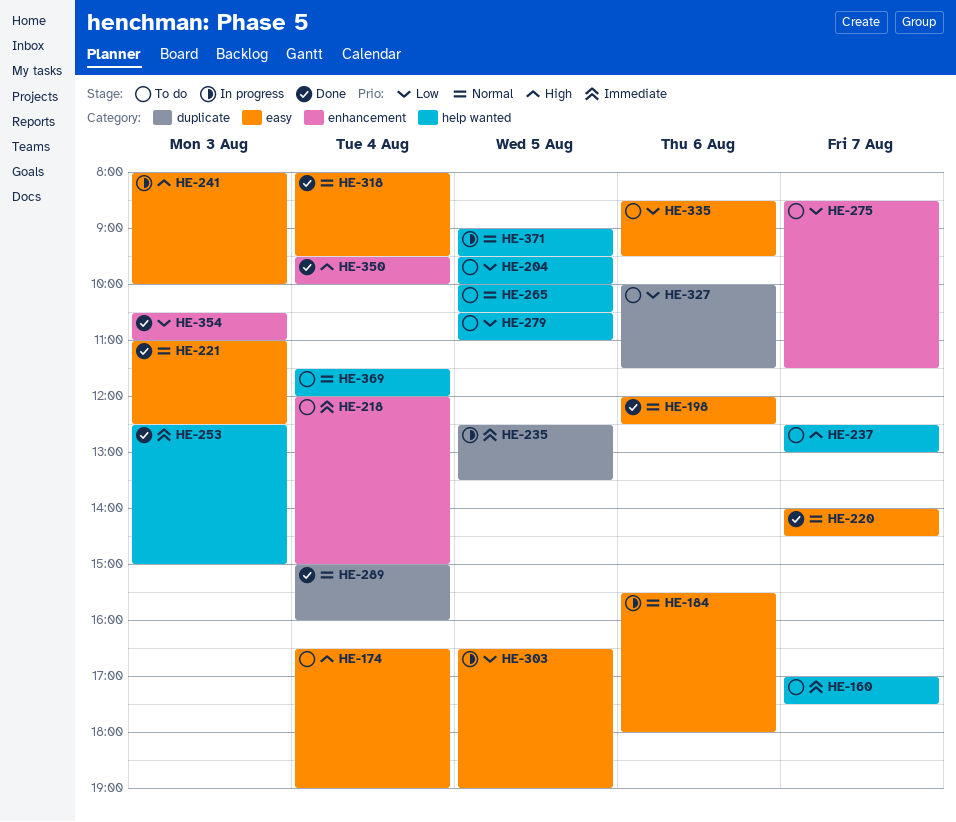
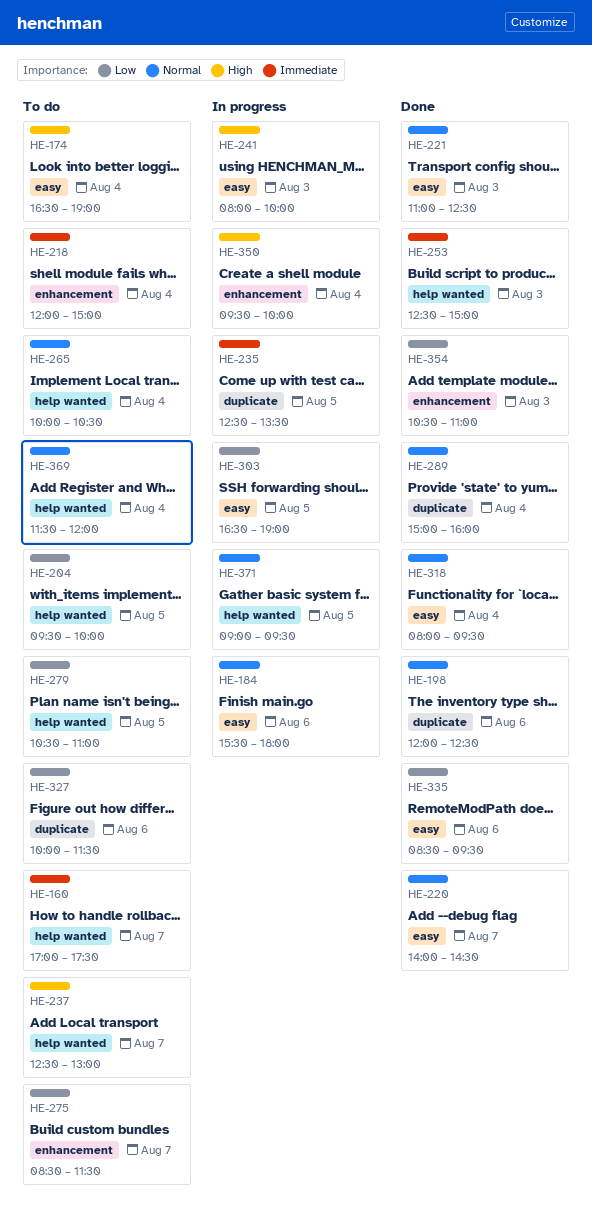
HE-198, label: easy -> duplicate
HE-265, day: Aug 5 -> Aug 4
HE-335, status: To do -> Done
HE-350, status: Done -> In progress

